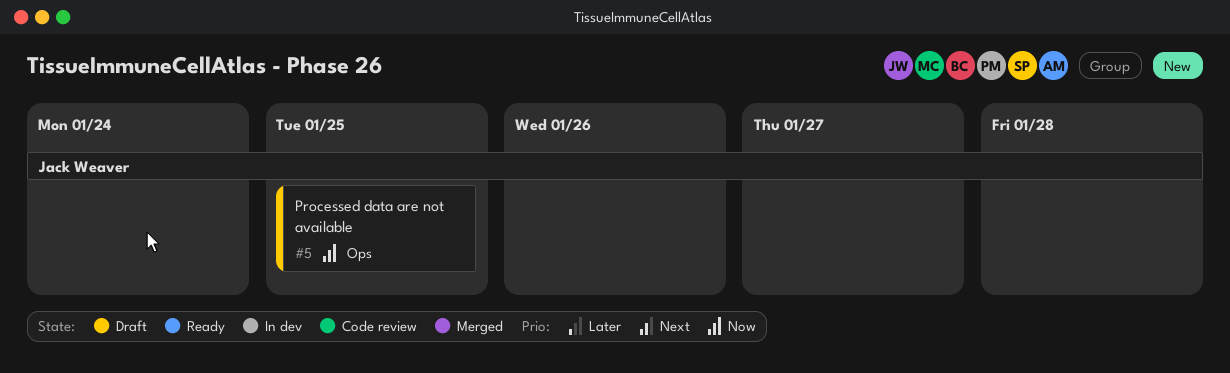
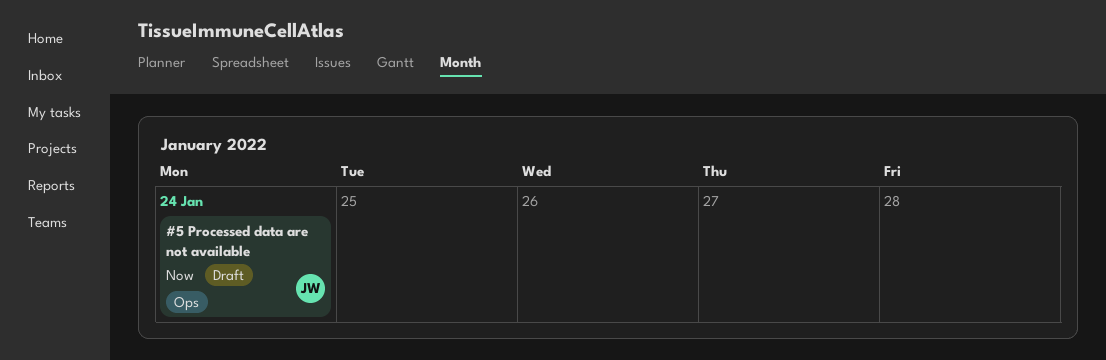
#5, due: Jan 25 -> Jan 24

